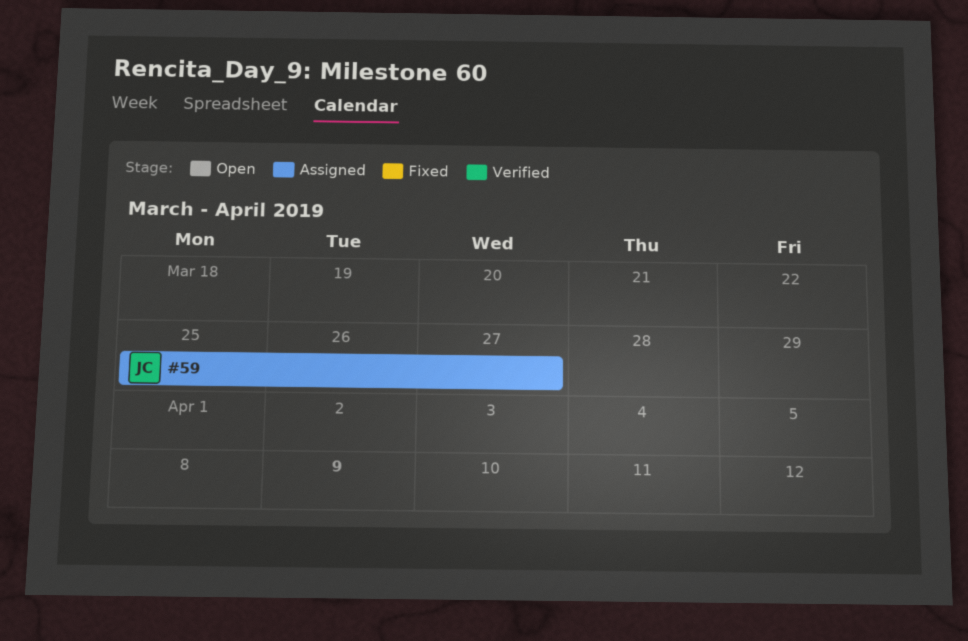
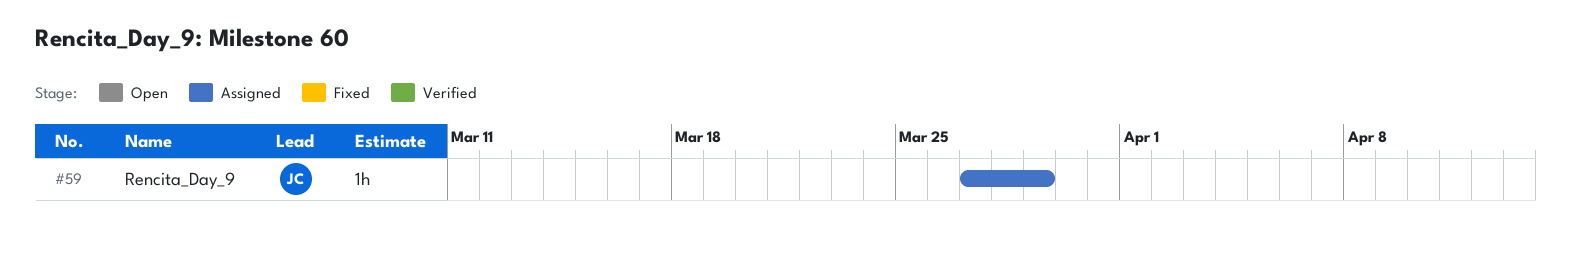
#59, start: Mar 25 -> Mar 27
#59, due: Mar 27 -> Mar 29

